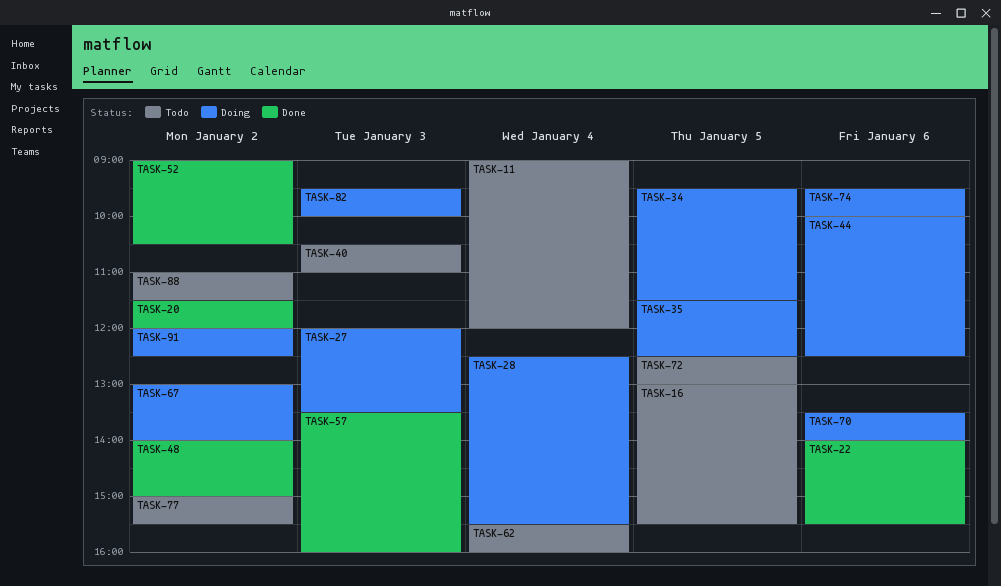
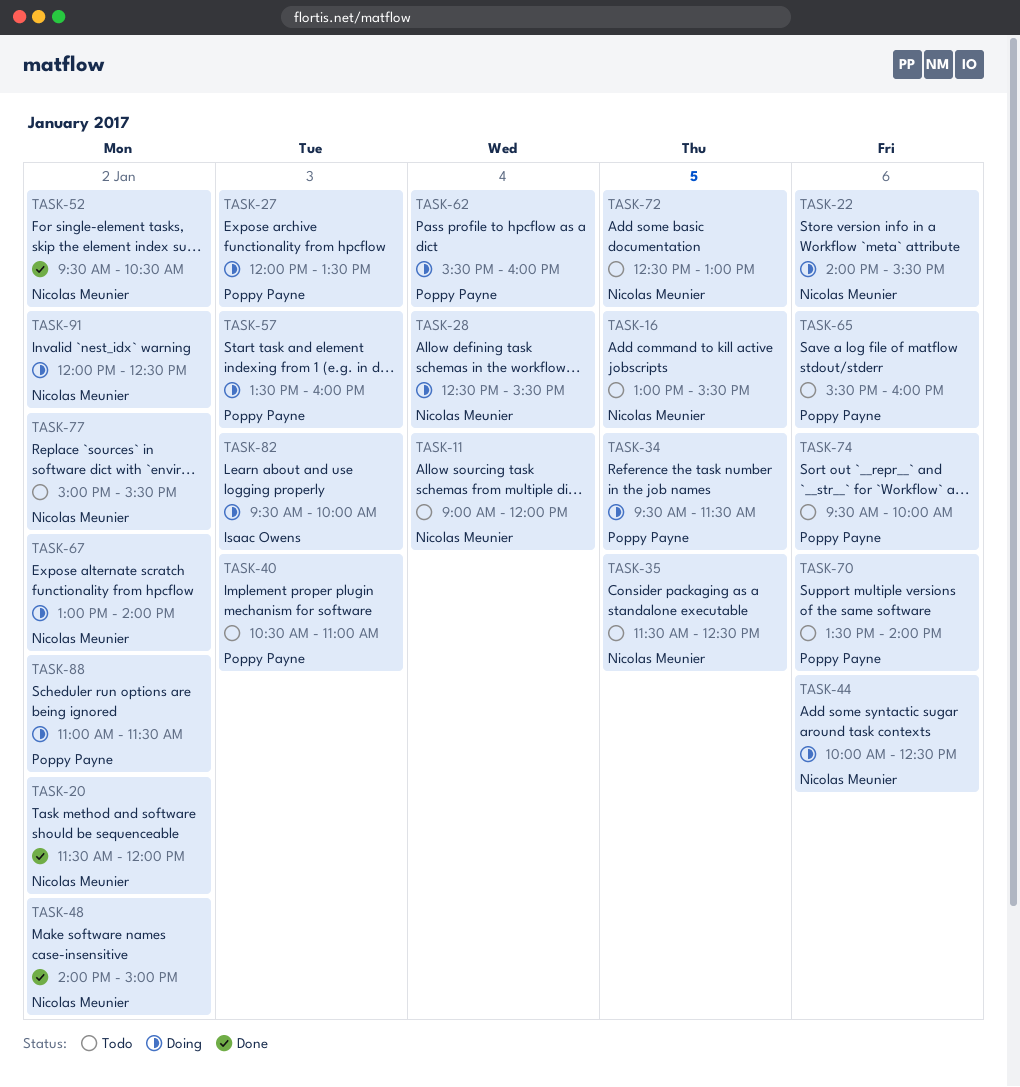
TASK-22, status: Done -> Doing
TASK-35, status: Doing -> Todo
TASK-52, begins: 09:00 -> 09:30
TASK-57, status: Done -> Doing
TASK-62, status: Todo -> Doing
TASK-65: none -> present
TASK-70, status: Doing -> Todo
TASK-74, status: Doing -> Todo
TASK-88, status: Todo -> Doing

